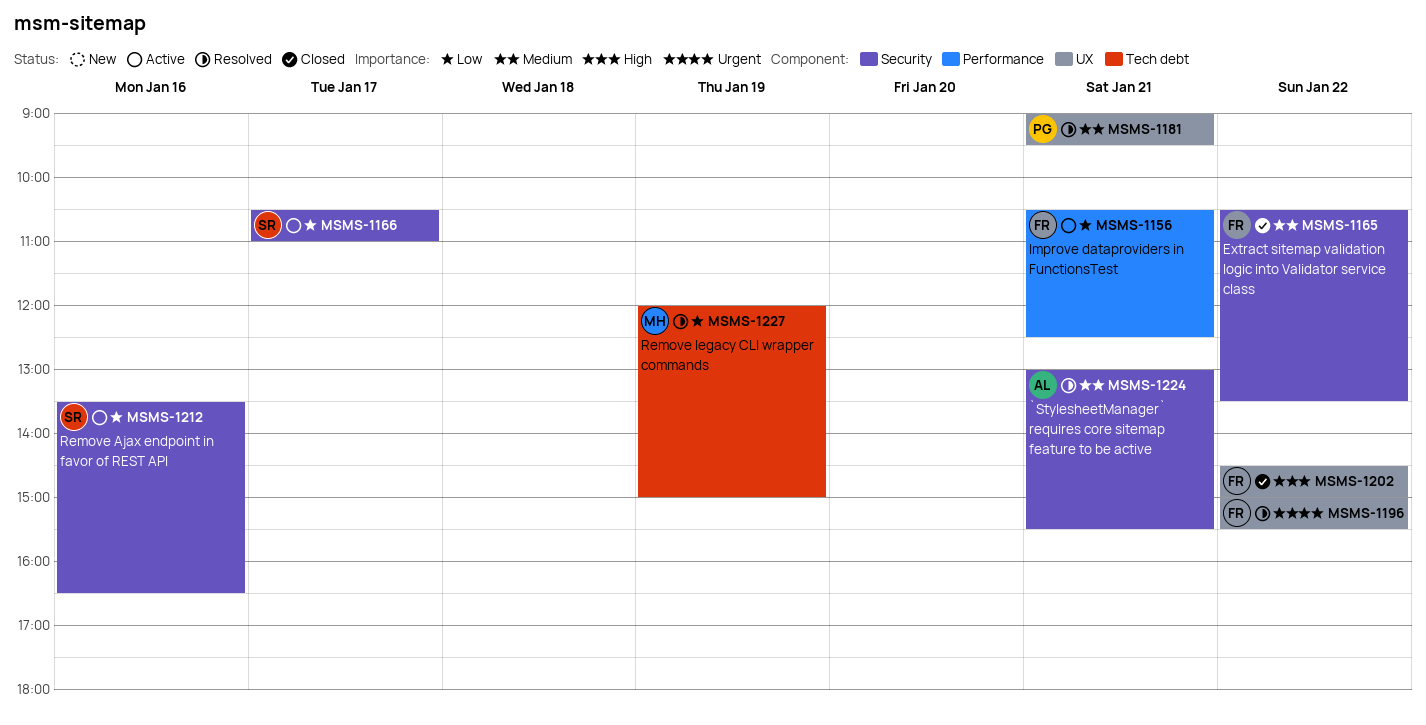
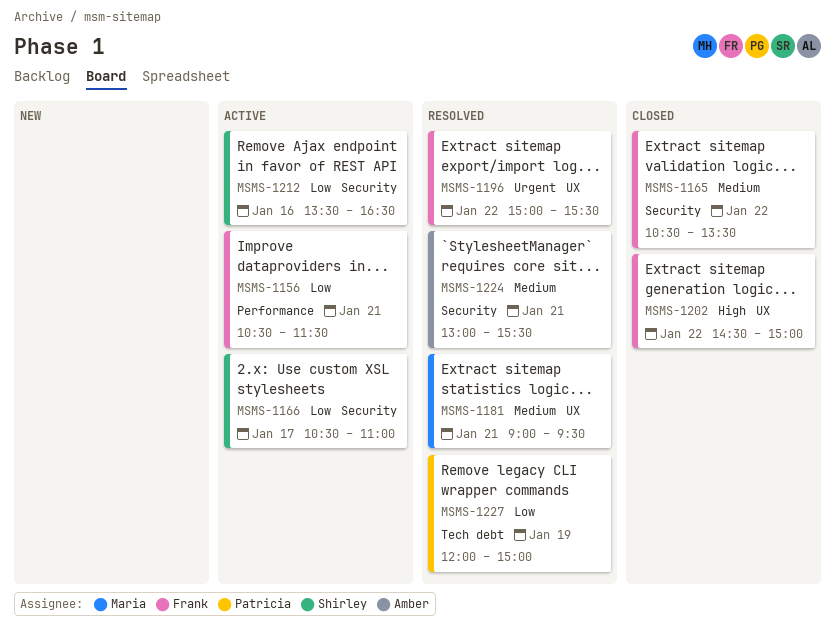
MSMS-1156, ends: 12:30 -> 11:30
MSMS-1181, owner: Patricia -> Maria
MSMS-1227, owner: Maria -> Patricia

